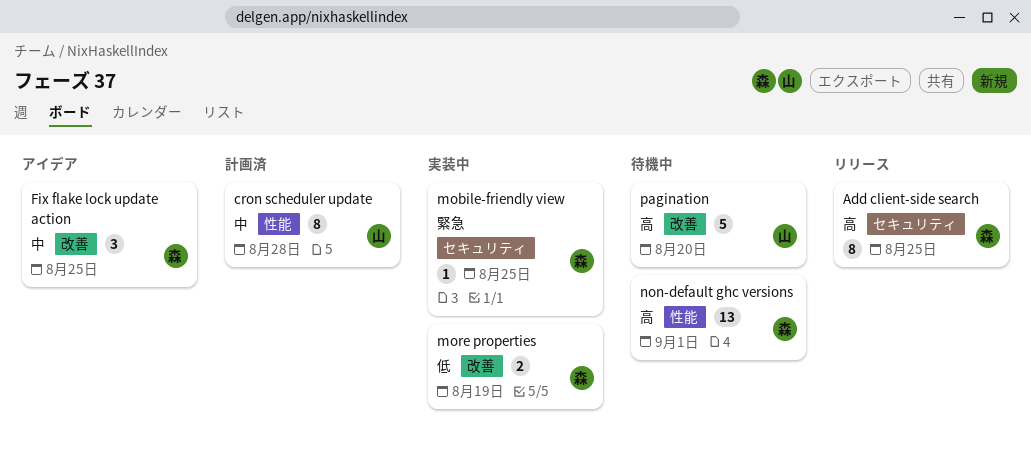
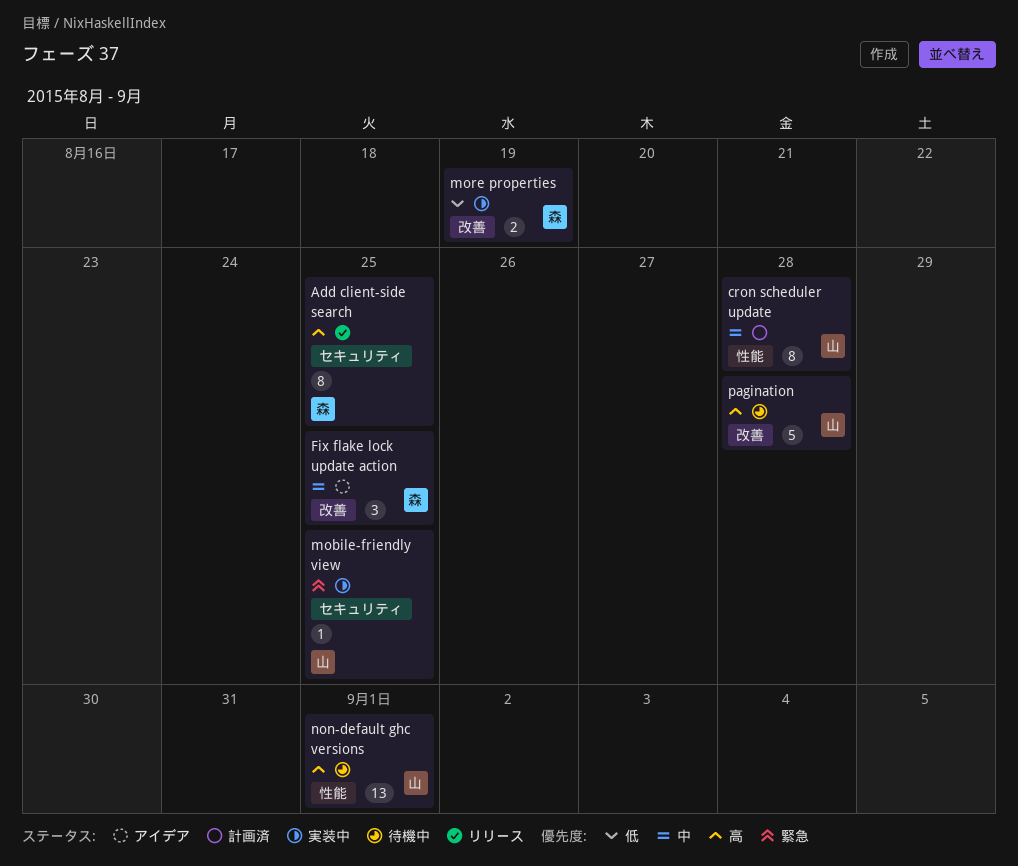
mobile-friendly view, owner: 森 -> 山
non-default ghc versions, owner: 森 -> 山
pagination, due: Aug 20 -> Aug 28

